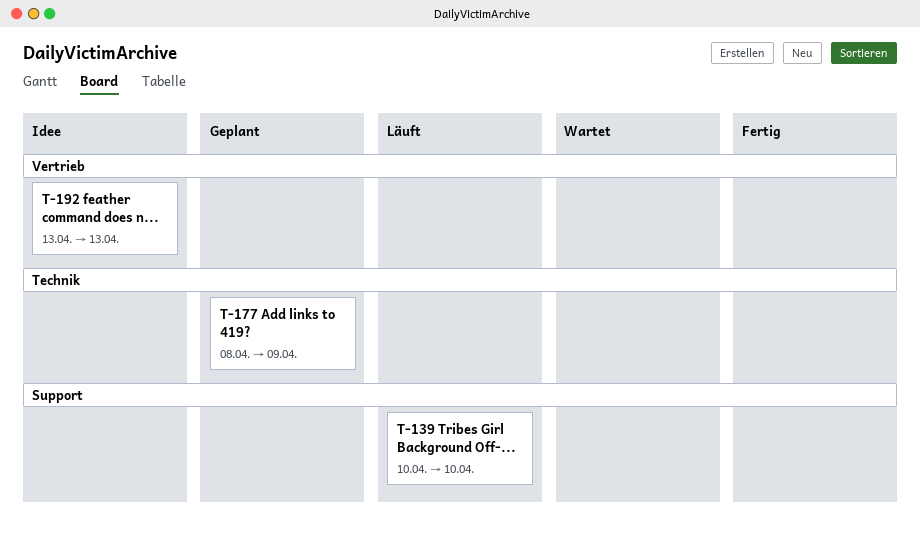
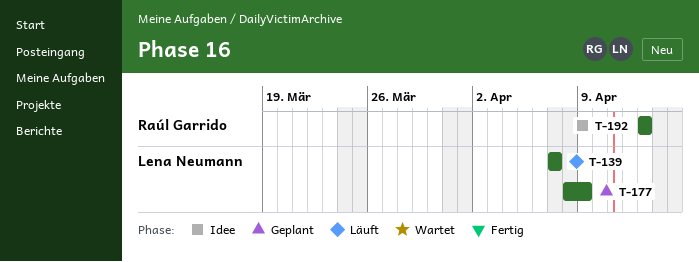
T-139, start: Apr 10 -> Apr 7
T-139, due: Apr 10 -> Apr 7

